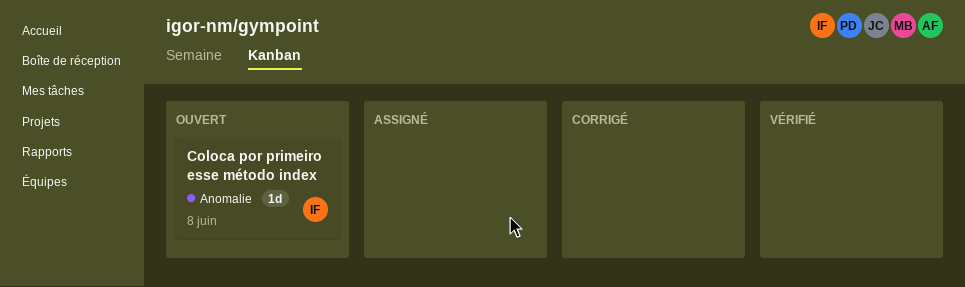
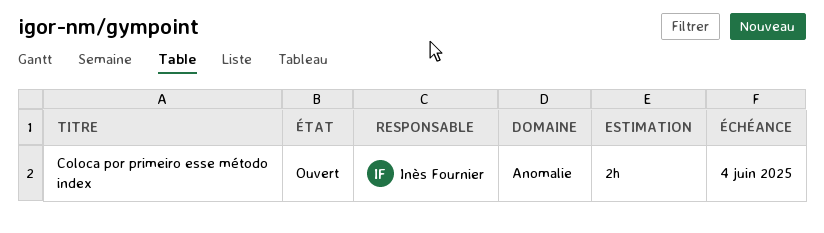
Coloca por primeiro esse método index, estimate: 1d -> 2h
Coloca por primeiro esse método index, due: Jun 8 -> Jun 4

